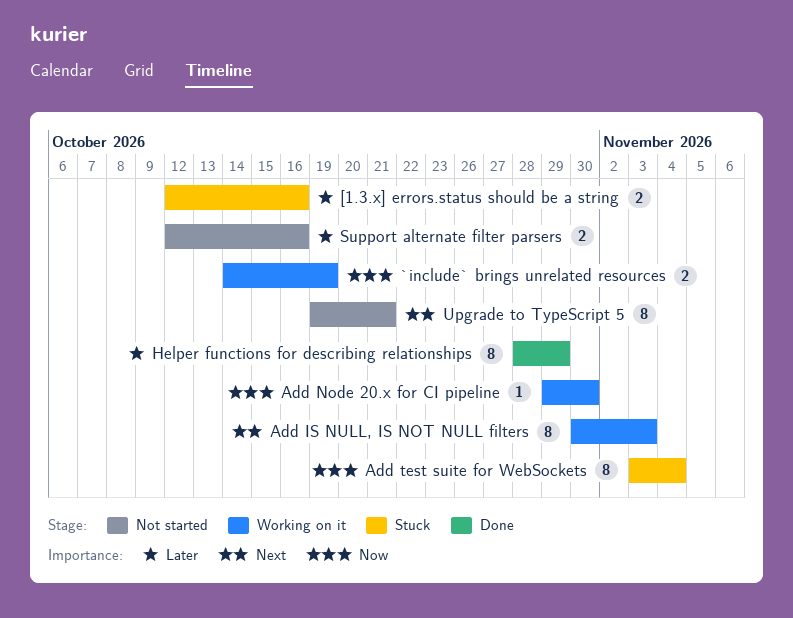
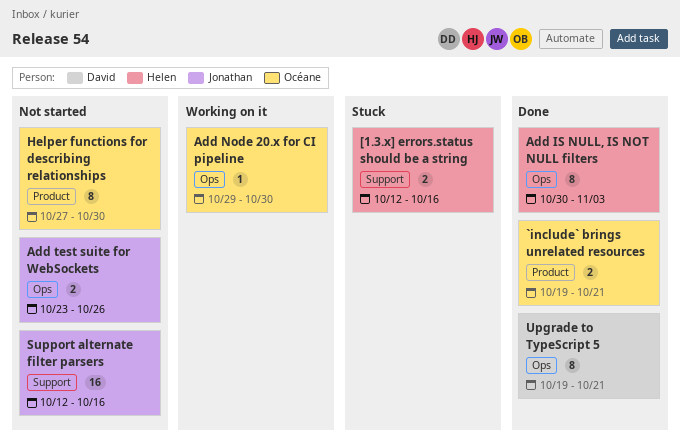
`include` brings unrelated resources, status: Working on it -> Done
`include` brings unrelated resources, start: Oct 14 -> Oct 19
`include` brings unrelated resources, due: Oct 19 -> Oct 21
Add IS NULL, IS NOT NULL filters, status: Working on it -> Done
Add test suite for WebSockets, status: Stuck -> Not started
Add test suite for WebSockets, estimate: 8 -> 2
Add test suite for WebSockets, start: Nov 3 -> Oct 23
Add test suite for WebSockets, due: Nov 4 -> Oct 26
Helper functions for describing relationships, status: Done -> Not started
Helper functions for describing relationships, start: Oct 28 -> Oct 27
Helper functions for describing relationships, due: Oct 29 -> Oct 30
Support alternate filter parsers, estimate: 2 -> 16
Upgrade to TypeScript 5, status: Not started -> Done

